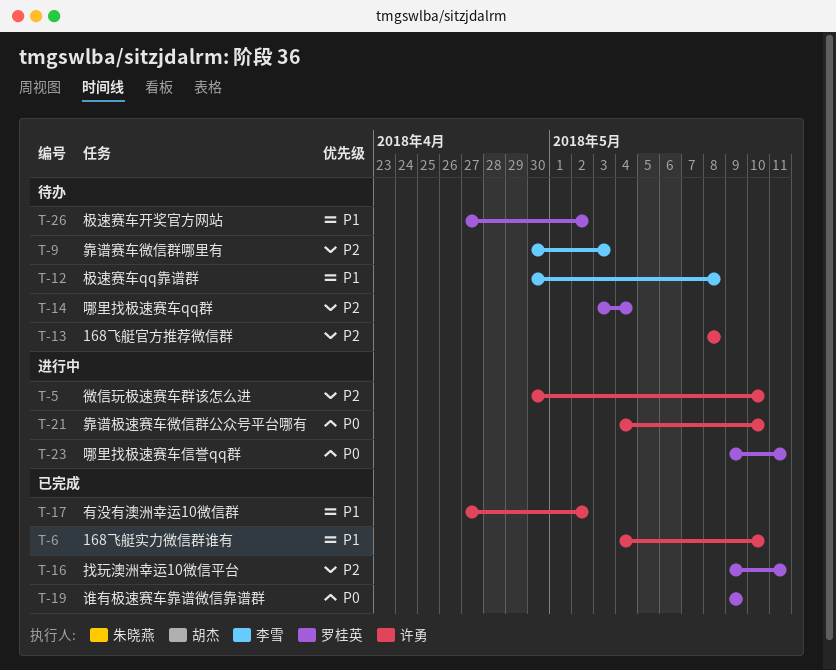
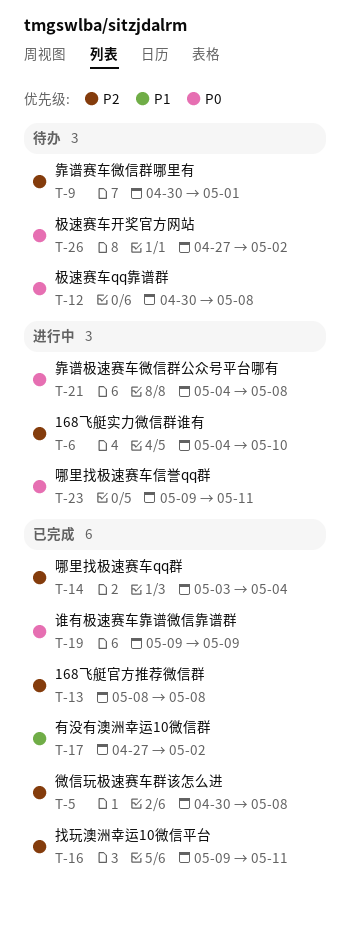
T-5, status: 进行中 -> 已完成
T-5, due: May 10 -> May 8
T-6, status: 已完成 -> 进行中
T-6, priority: P1 -> P2
T-9, due: May 3 -> May 1
T-12, priority: P1 -> P0
T-13, status: 待办 -> 已完成
T-14, status: 待办 -> 已完成
T-21, due: May 10 -> May 8
T-26, priority: P1 -> P0

